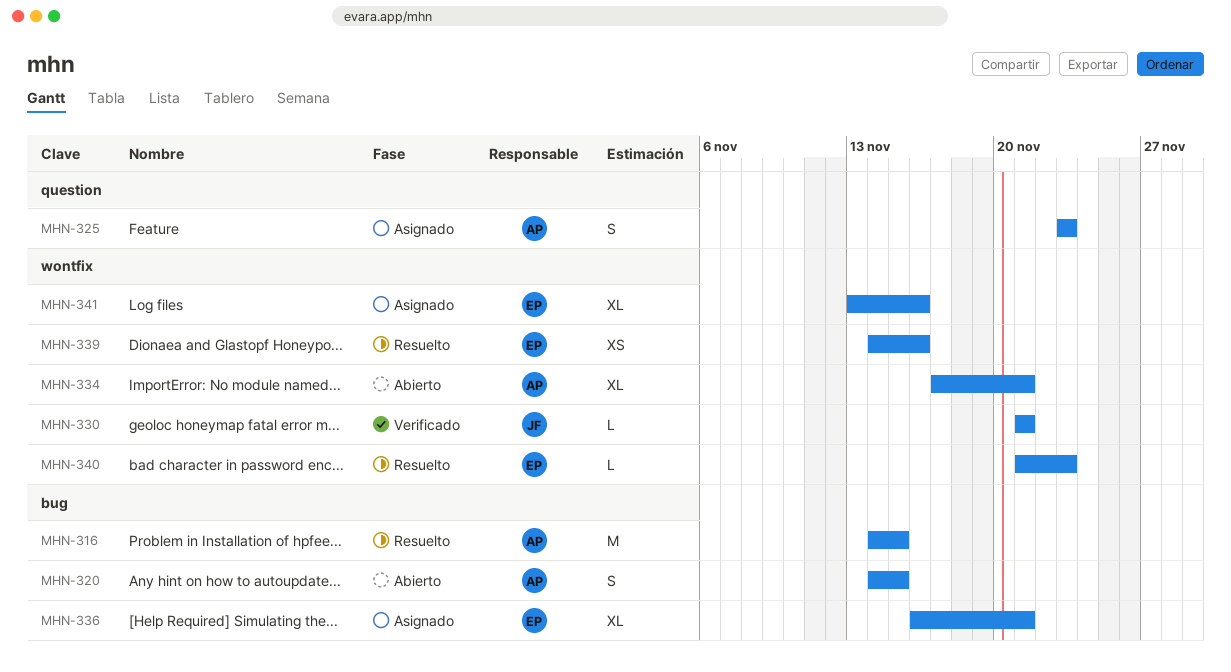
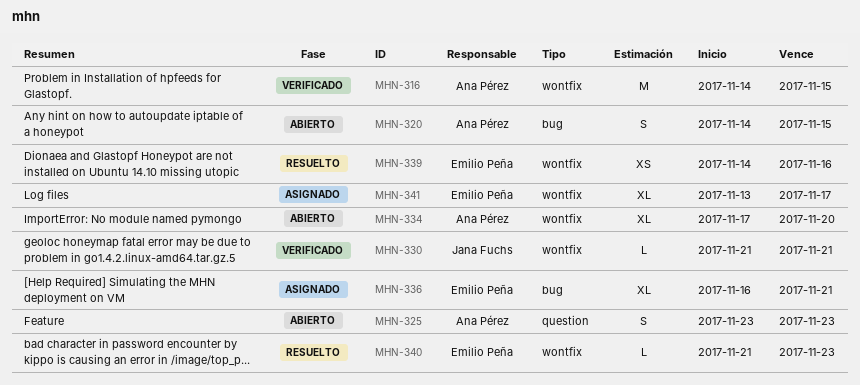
MHN-316, status: Resuelto -> Verificado
MHN-316, label: bug -> wontfix
MHN-325, status: Asignado -> Abierto
MHN-334, due: Nov 21 -> Nov 20
MHN-341, due: Nov 16 -> Nov 17

